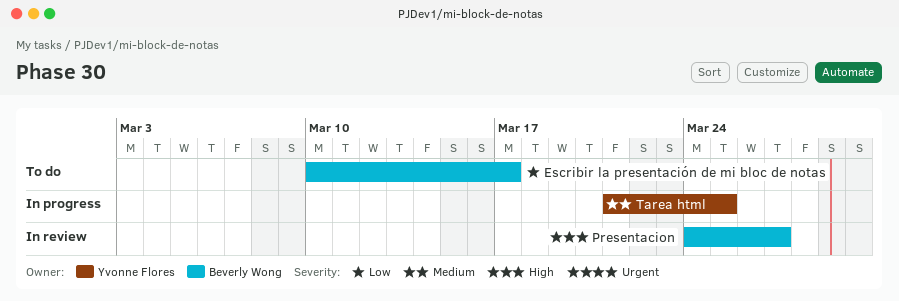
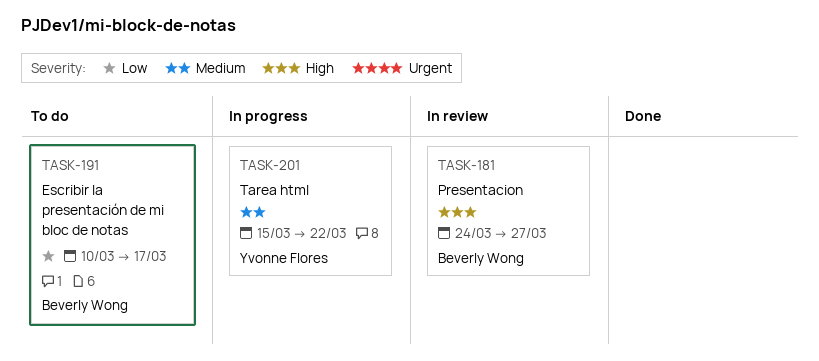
Tarea html, start: Mar 21 -> Mar 15
Tarea html, due: Mar 25 -> Mar 22

